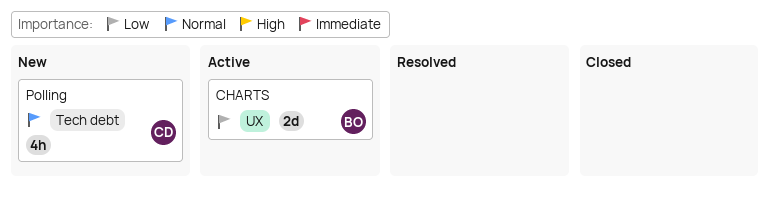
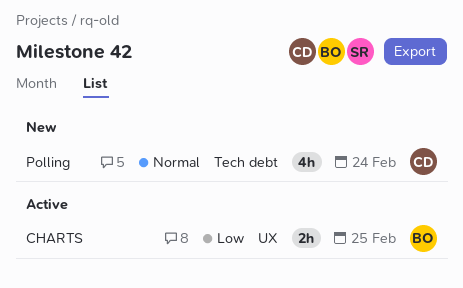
CHARTS, estimate: 2d -> 2h

